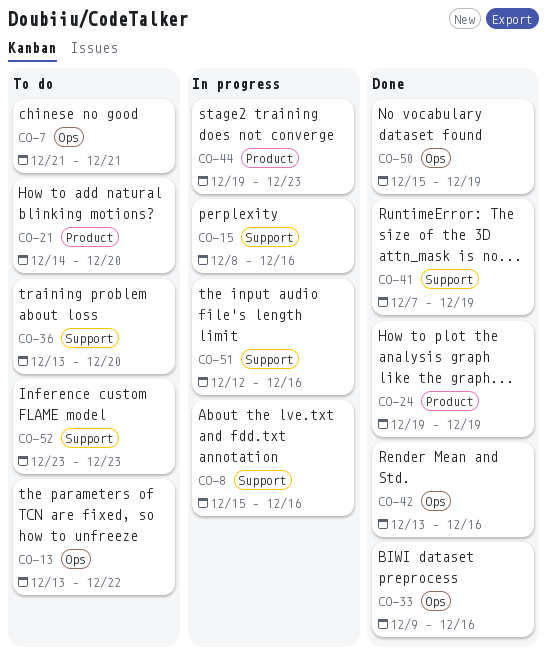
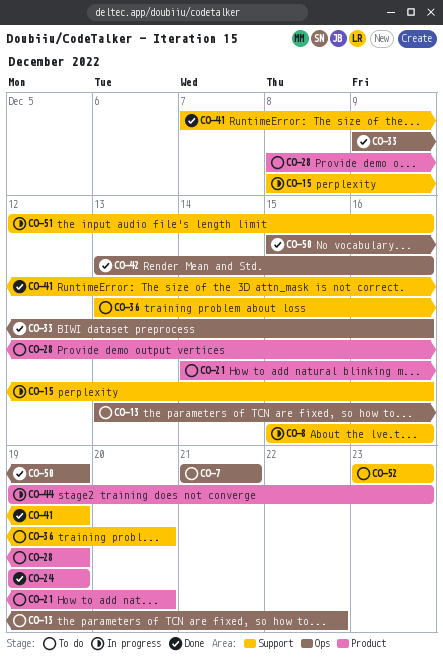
CO-28: none -> present

